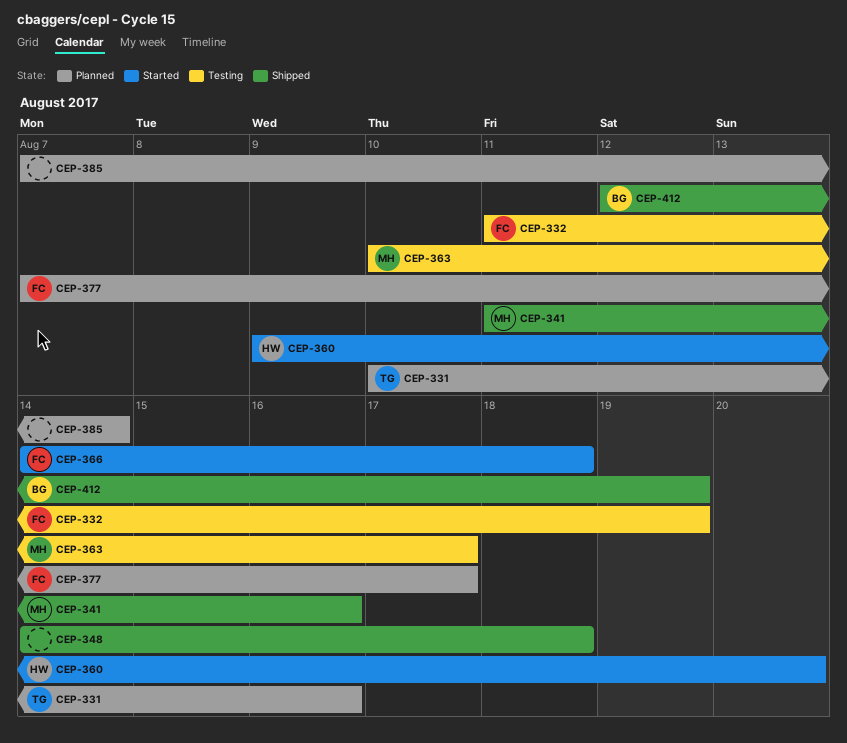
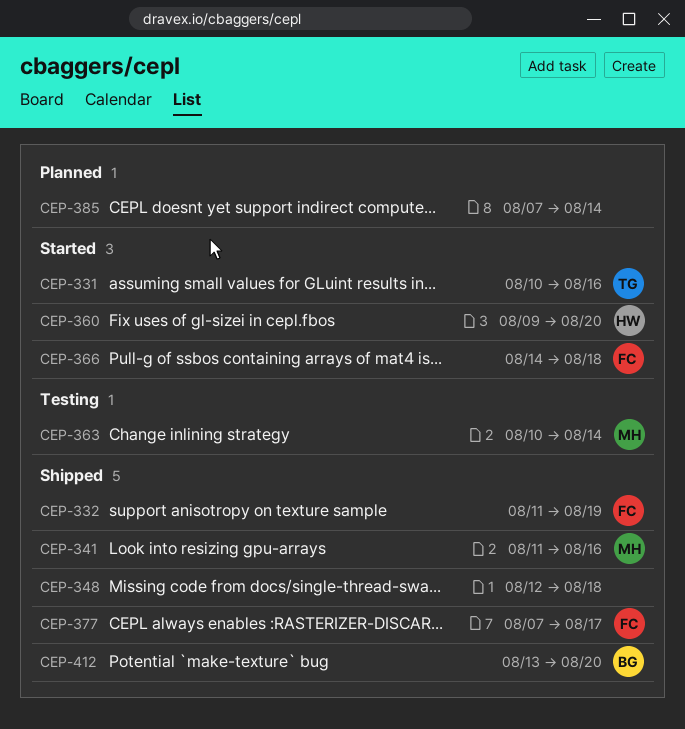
CEP-331, status: Planned -> Started
CEP-332, status: Testing -> Shipped
CEP-348, start: Aug 14 -> Aug 12
CEP-363, due: Aug 17 -> Aug 14
CEP-377, status: Planned -> Shipped
CEP-412, start: Aug 12 -> Aug 13
CEP-412, due: Aug 19 -> Aug 20

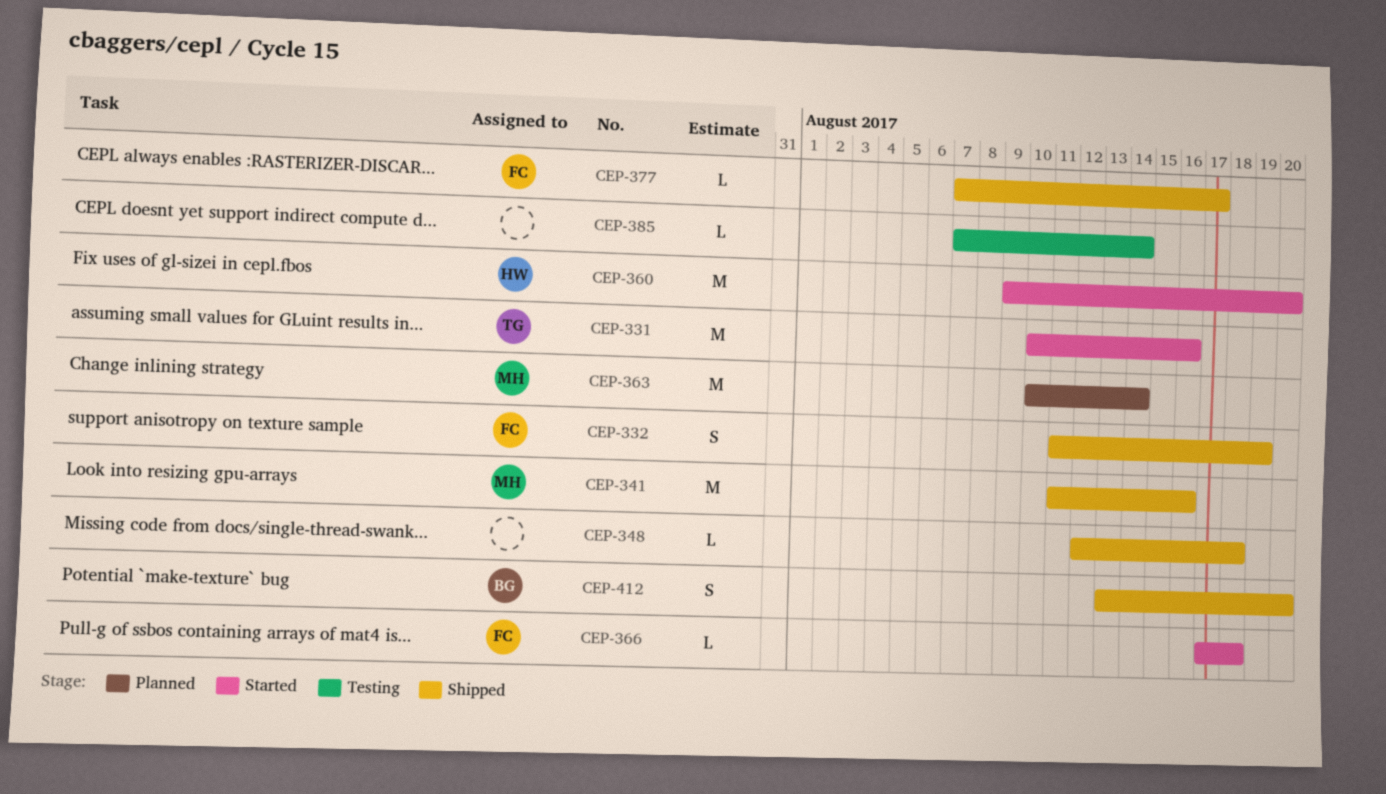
CEP-363, status: Testing -> Planned
CEP-366, start: Aug 14 -> Aug 17
CEP-385, status: Planned -> Testing

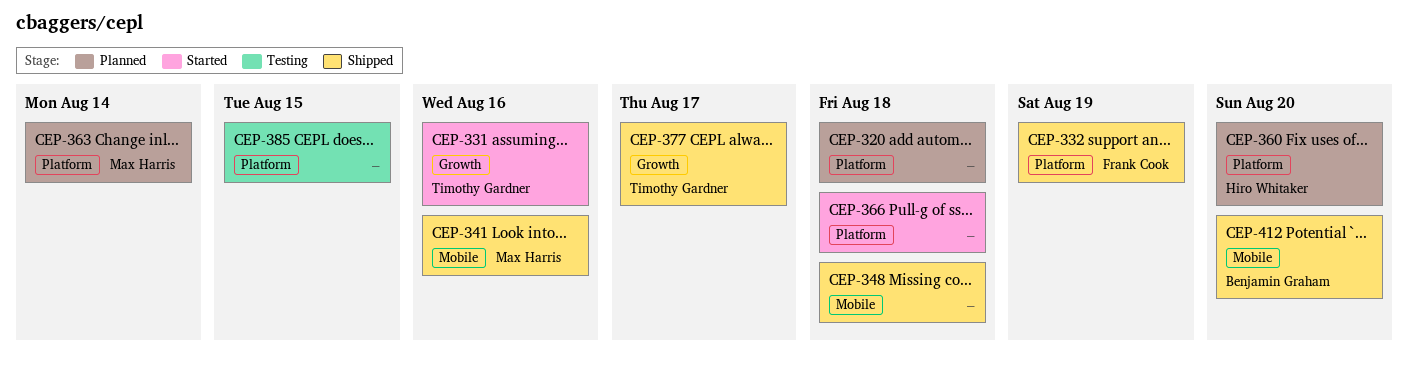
CEP-320: none -> present
CEP-360, status: Started -> Planned
CEP-366, owner: Frank Cook -> none
CEP-377, owner: Frank Cook -> Timothy Gardner
CEP-385, due: Aug 14 -> Aug 15

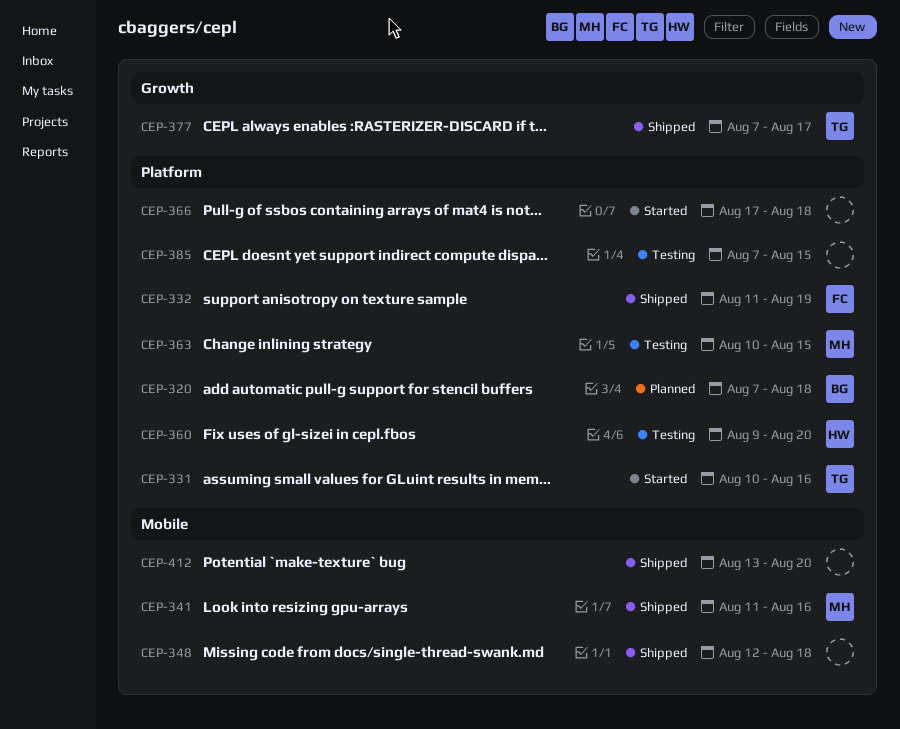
CEP-320, owner: none -> Benjamin Graham
CEP-331, label: Growth -> Platform
CEP-360, status: Planned -> Testing
CEP-363, status: Planned -> Testing
CEP-363, due: Aug 14 -> Aug 15
CEP-412, owner: Benjamin Graham -> none

